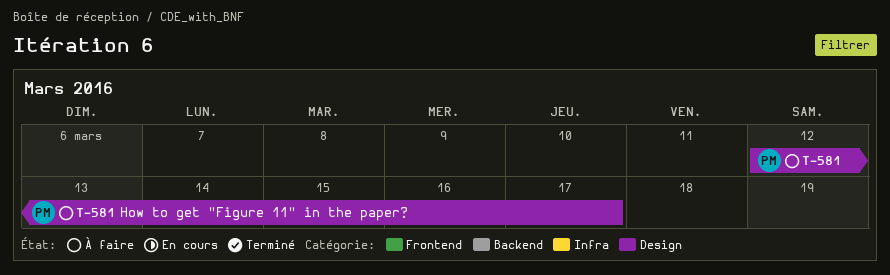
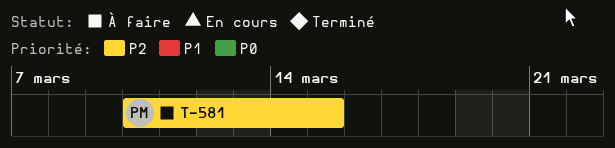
T-581, start: Mar 12 -> Mar 10
T-581, due: Mar 17 -> Mar 15

